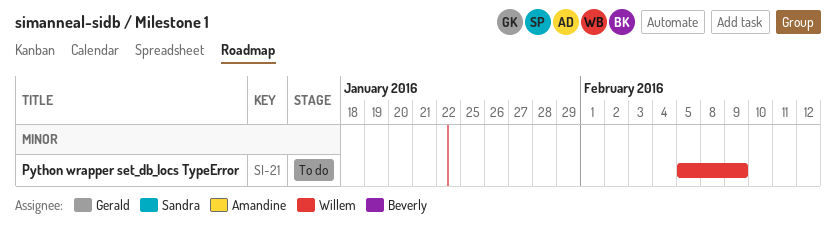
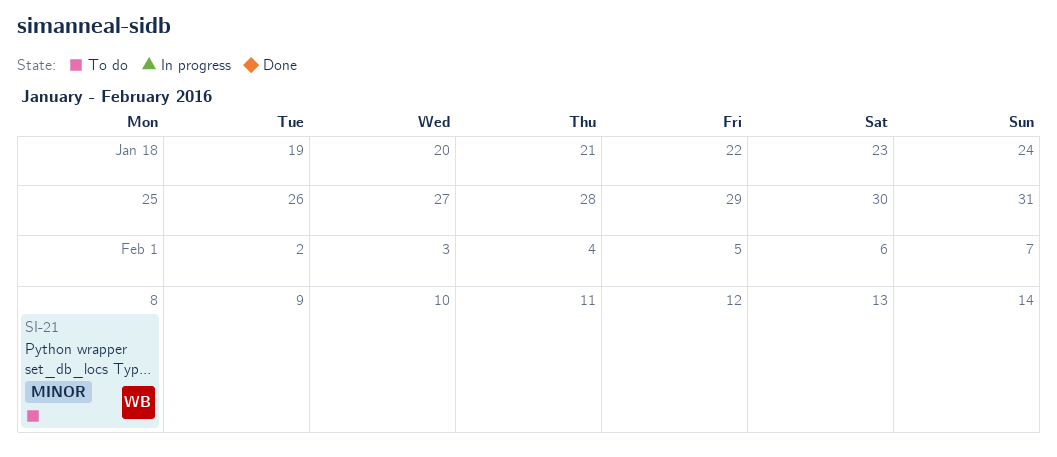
SI-21, due: Feb 9 -> Feb 8

